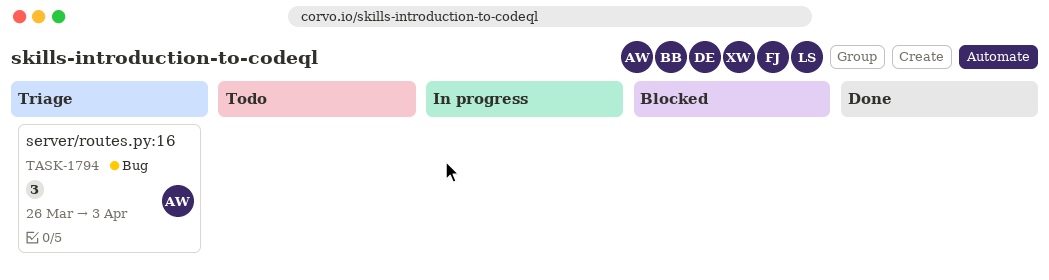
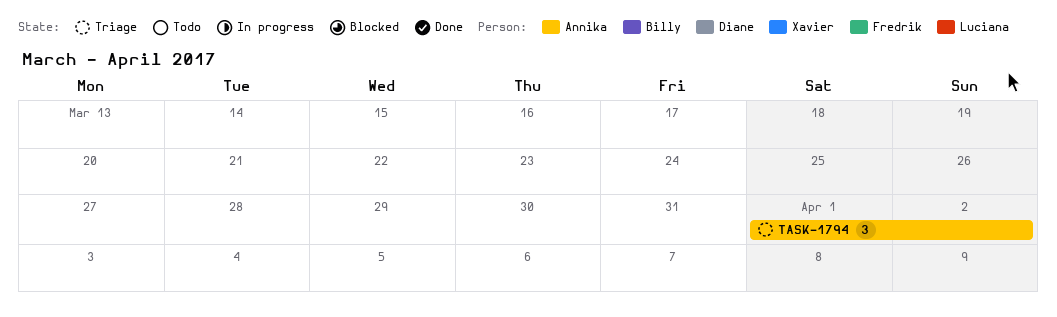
TASK-1794, start: Mar 26 -> Apr 1
TASK-1794, due: Apr 3 -> Apr 2

